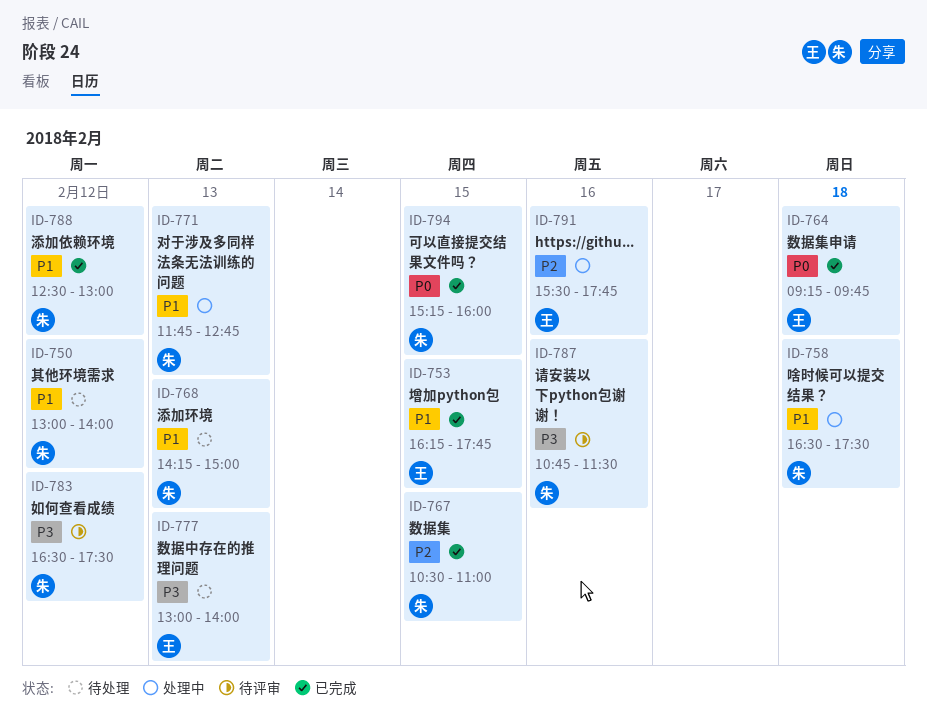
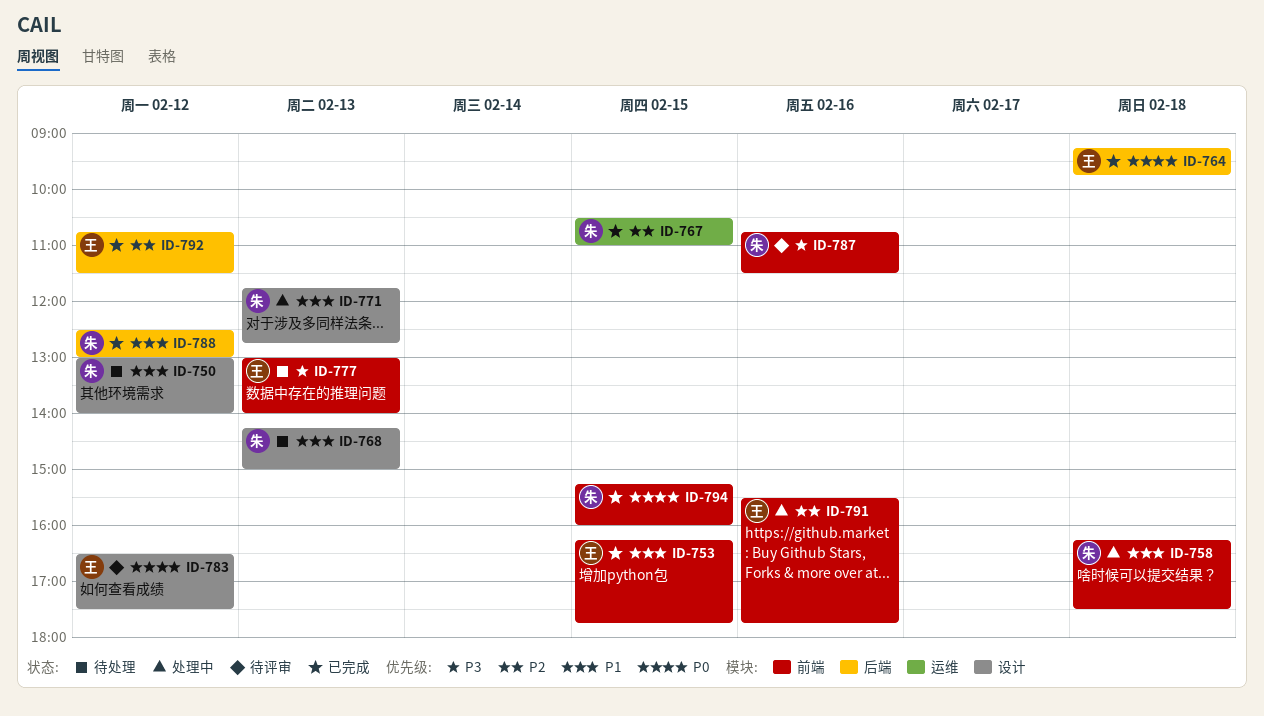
ID-758, begins: 16:30 -> 16:15
ID-783, owner: 朱 -> 王
ID-783, priority: P3 -> P0
ID-792: none -> present

